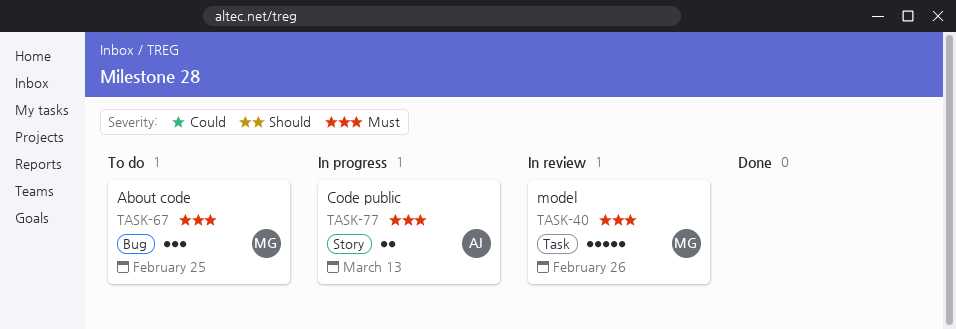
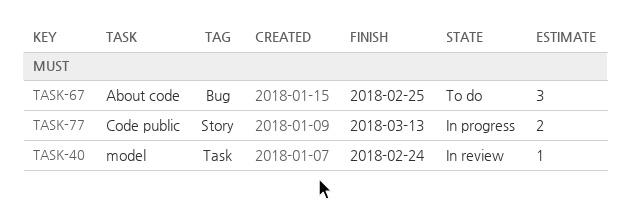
TASK-40, estimate: 5 -> 1
TASK-40, due: Feb 26 -> Feb 24

